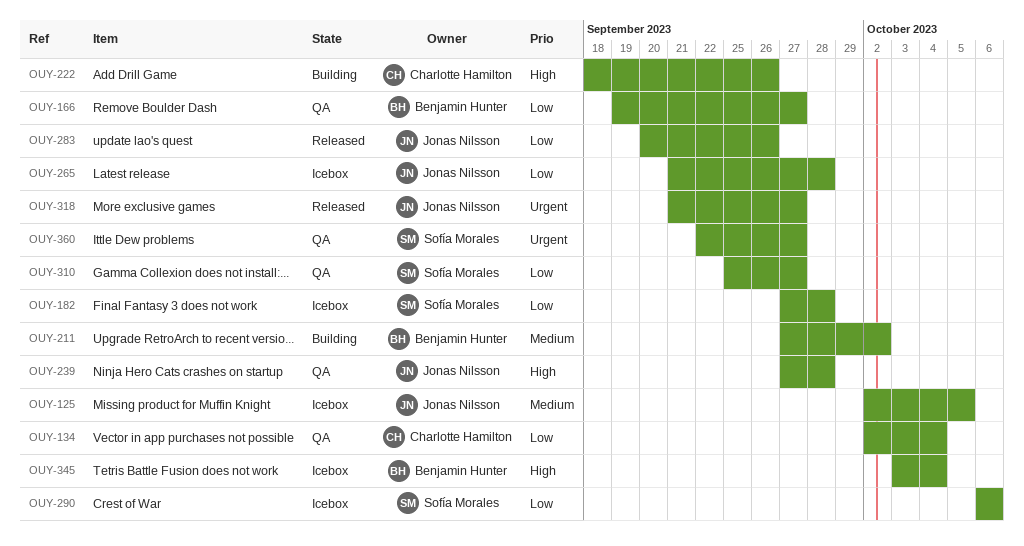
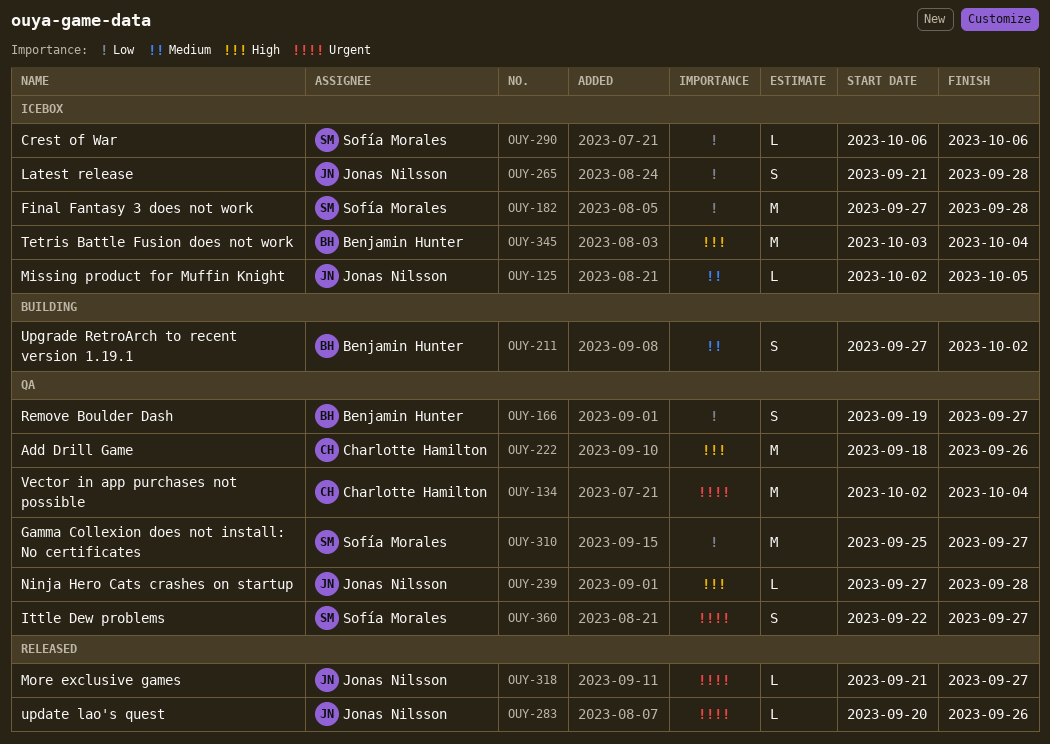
OUY-134, priority: Low -> Urgent
OUY-222, status: Building -> QA
OUY-283, priority: Low -> Urgent

